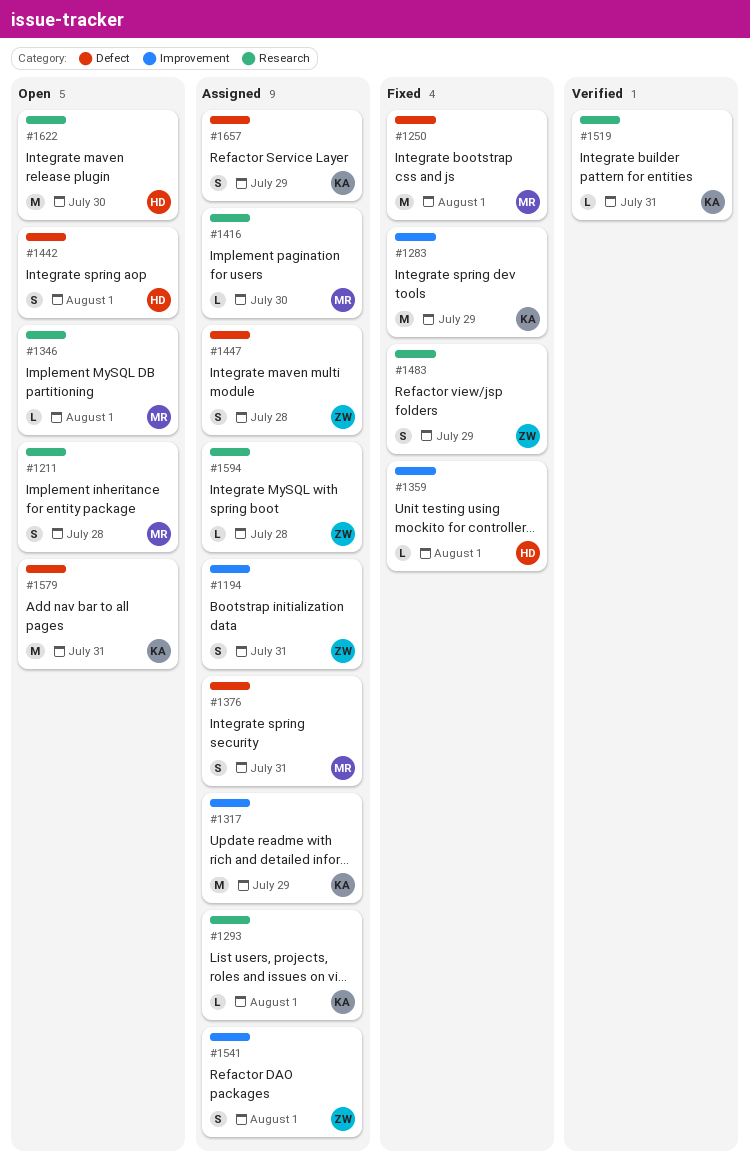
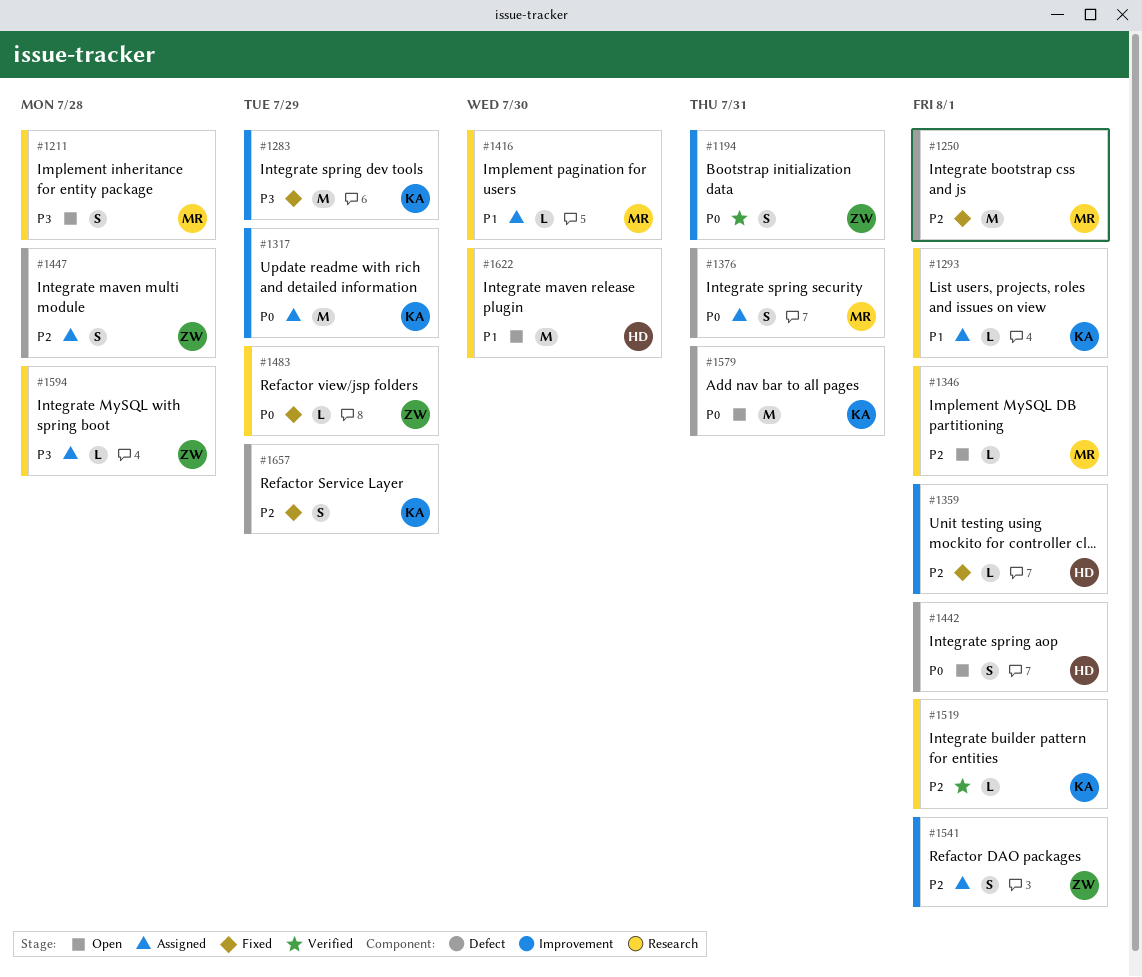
#1194, status: Assigned -> Verified
#1483, estimate: S -> L
#1519, due: Jul 31 -> Aug 1
#1657, status: Assigned -> Fixed

